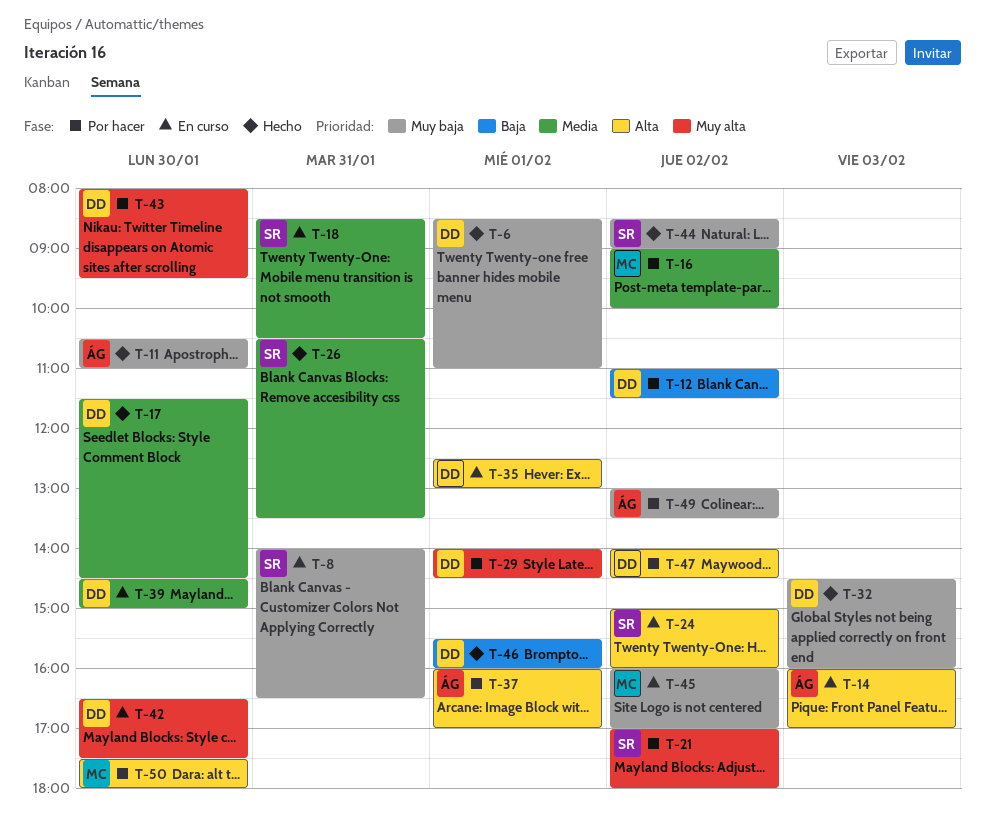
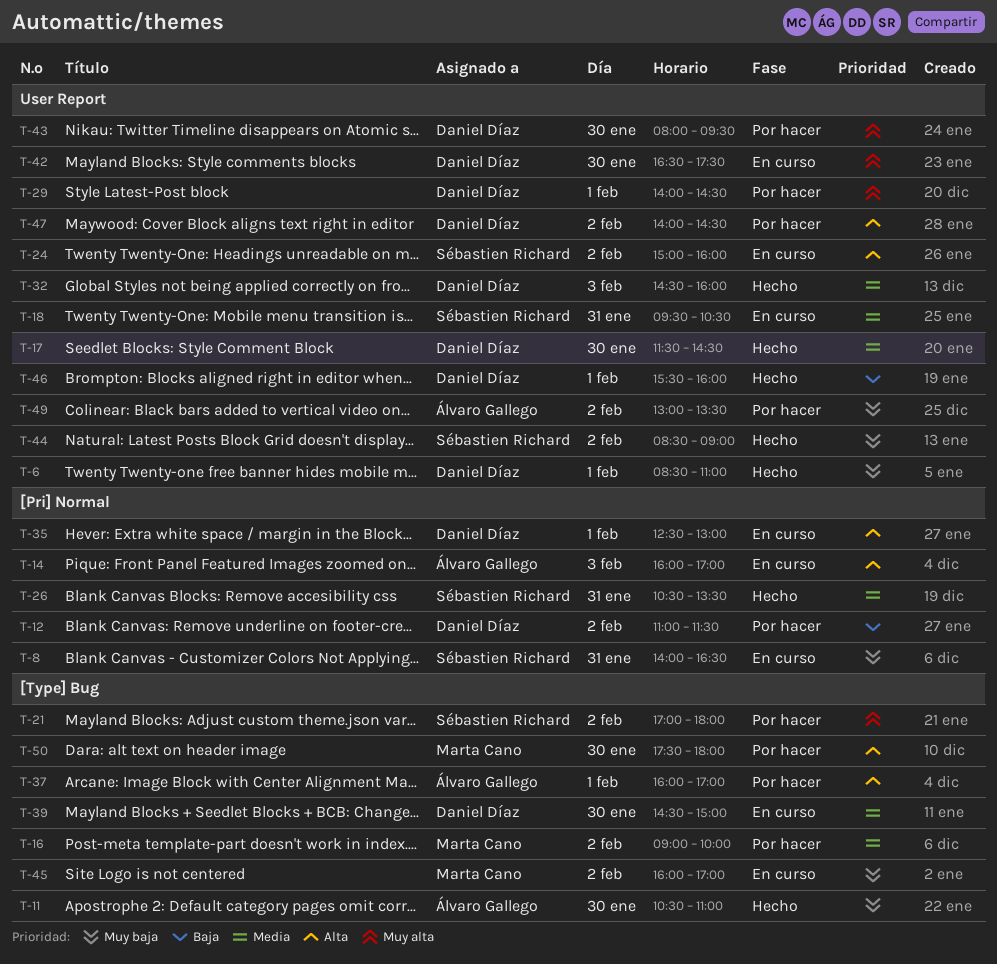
T-18, begins: 08:30 -> 09:30
T-32, priority: Muy baja -> Media

